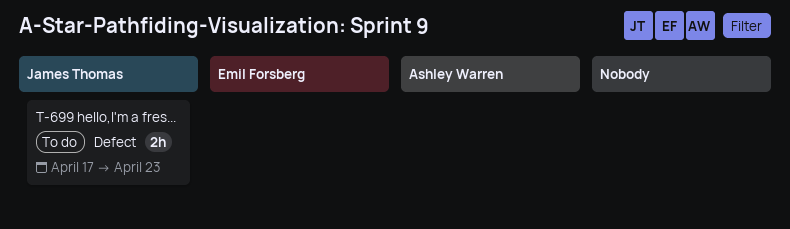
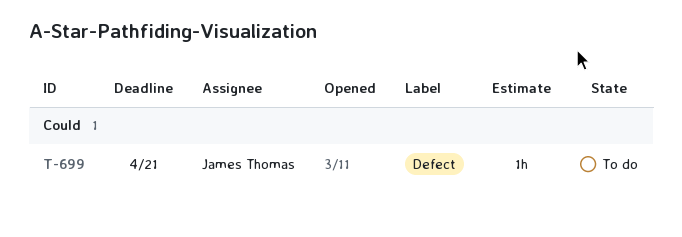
T-699, estimate: 2h -> 1h
T-699, due: Apr 23 -> Apr 21

